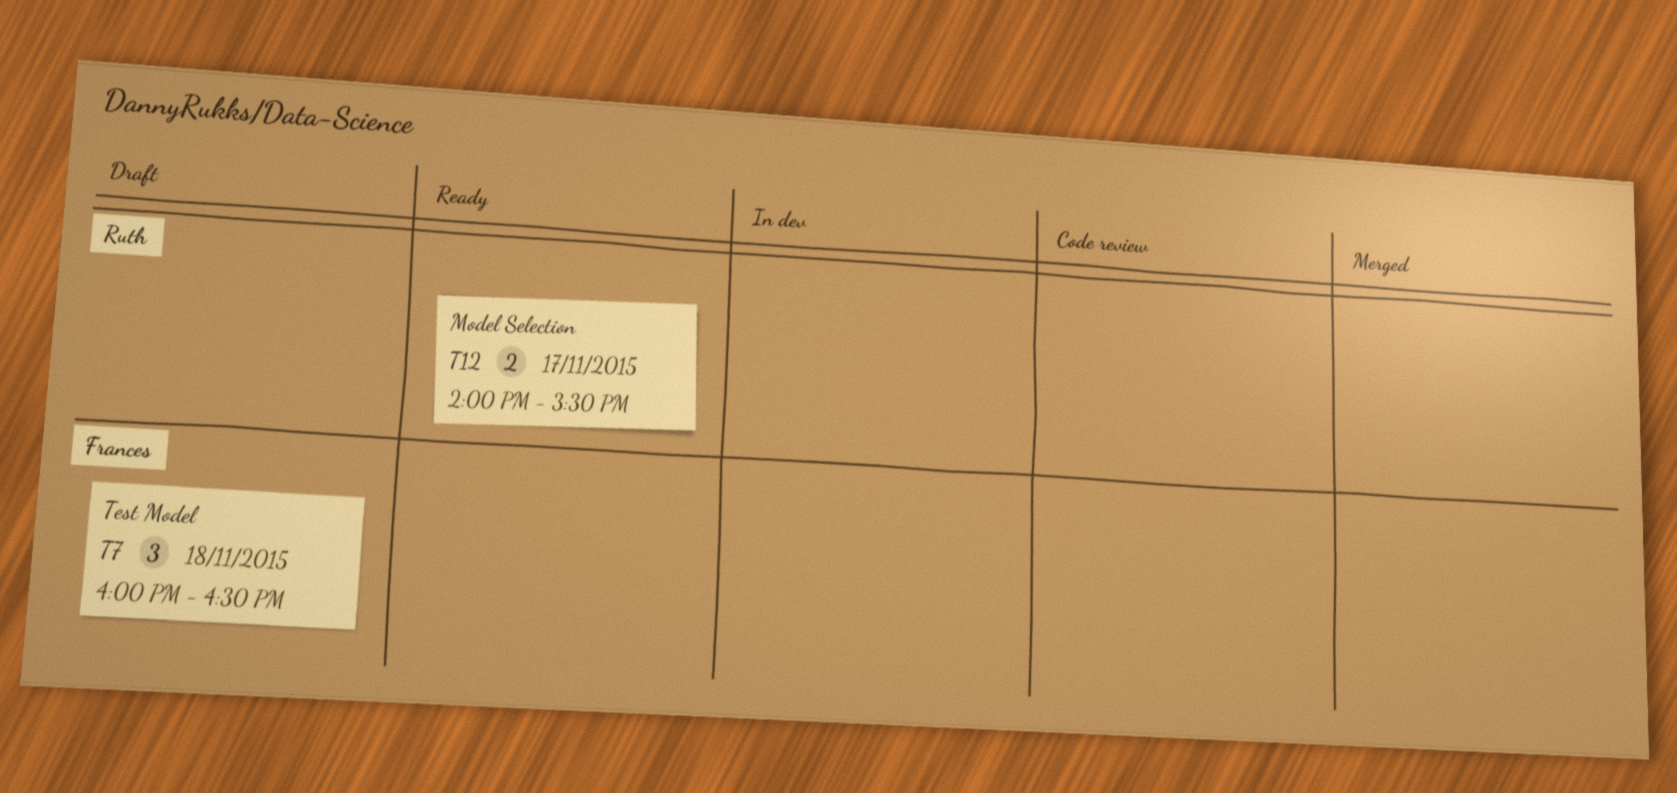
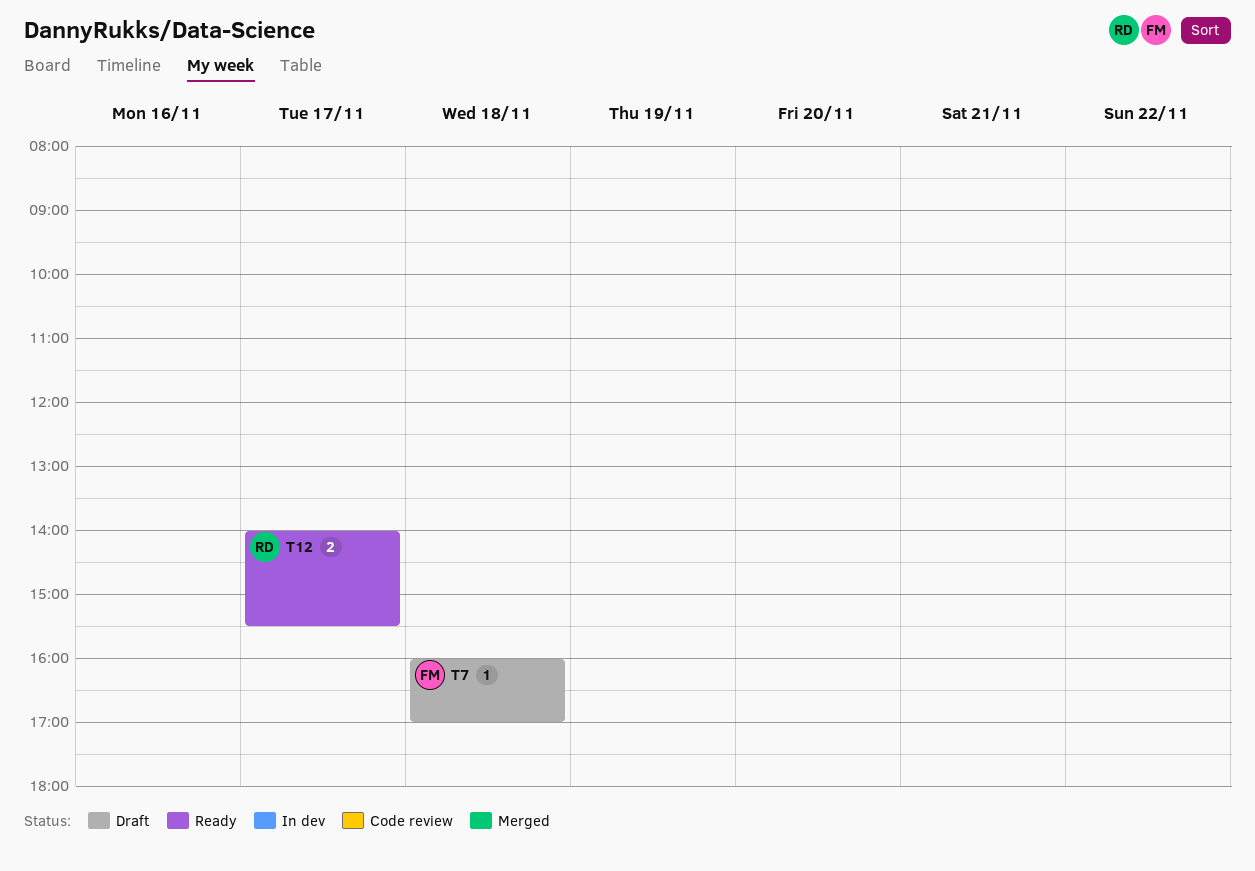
T7, estimate: 3 -> 1
T7, ends: 16:30 -> 17:00

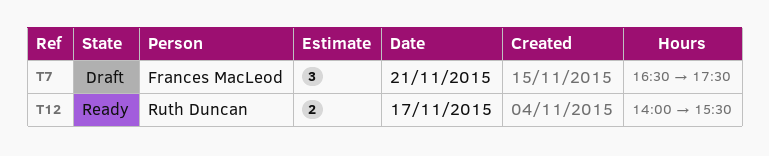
T7, estimate: 1 -> 3
T7, day: Nov 18 -> Nov 21
T7, begins: 16:00 -> 16:30
T7, ends: 17:00 -> 17:30

